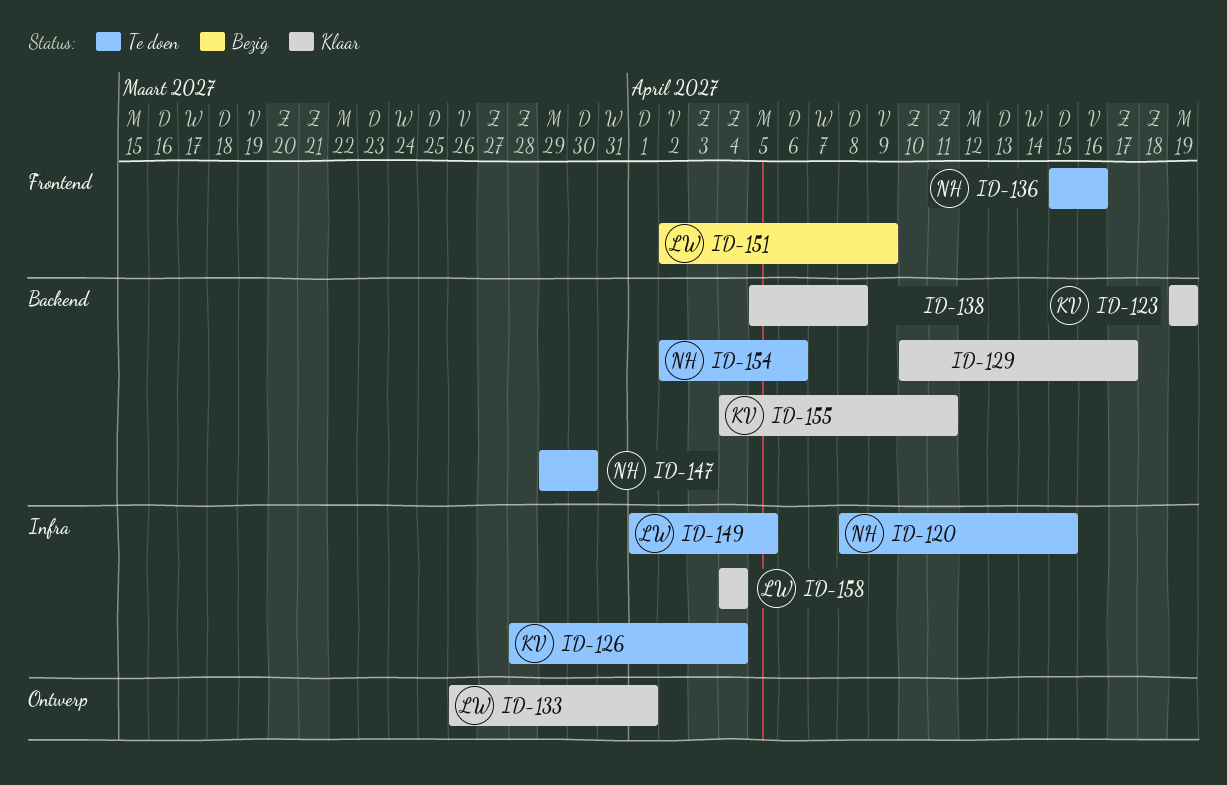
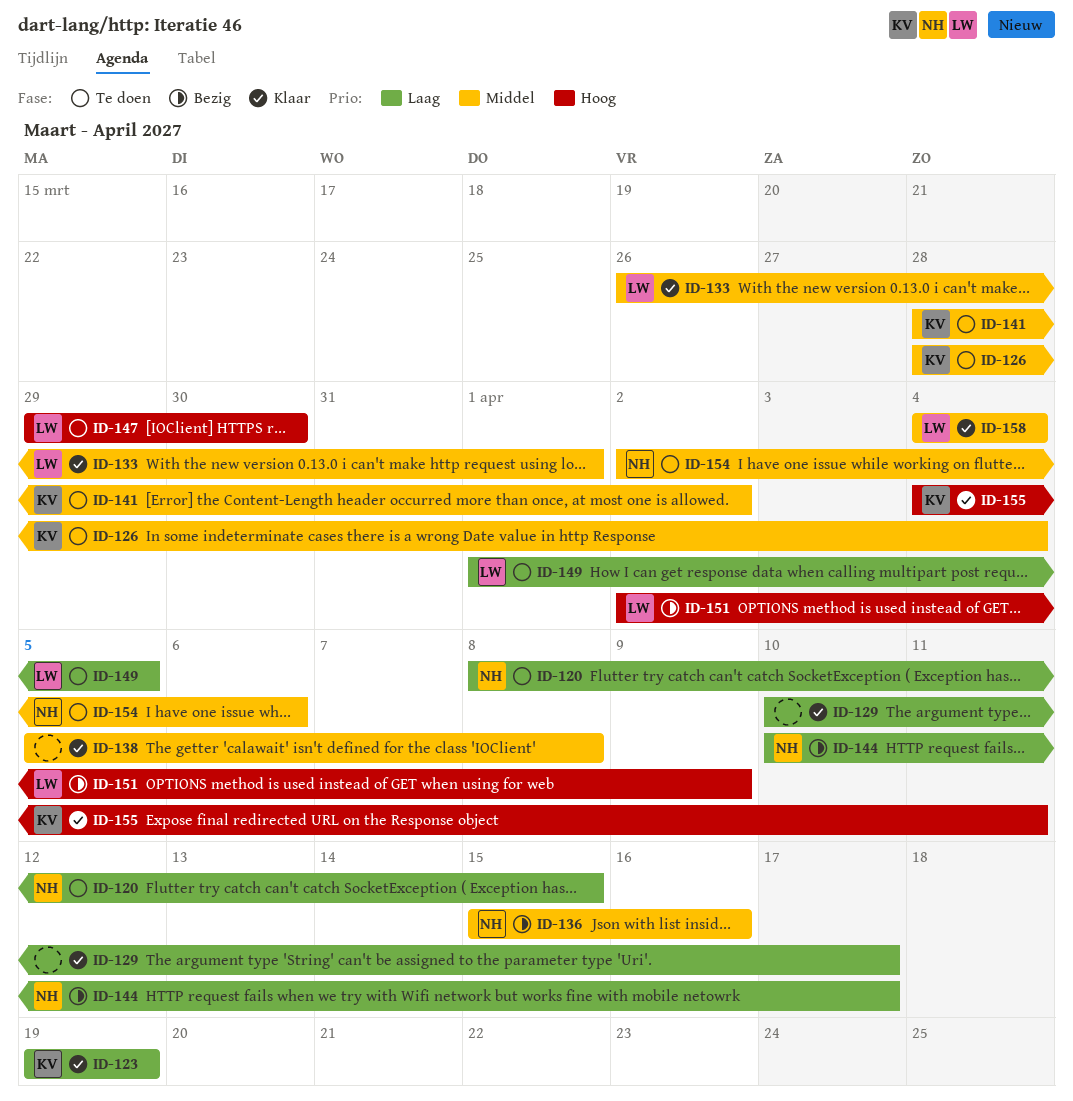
ID-136, status: Te doen -> Bezig
ID-141: none -> present
ID-144: none -> present
ID-147, owner: NH -> LW

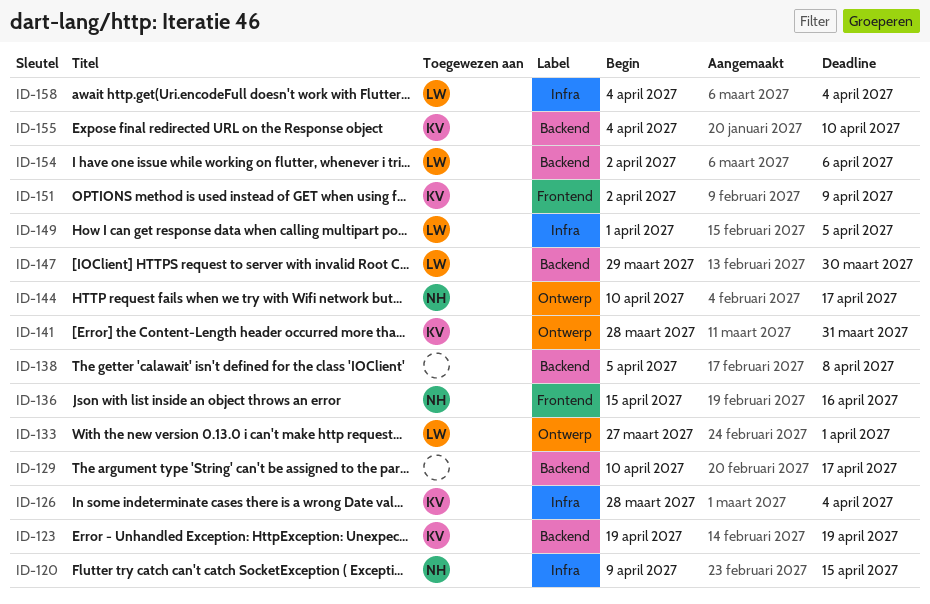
ID-120, start: Apr 8 -> Apr 9
ID-133, start: Mar 26 -> Mar 27
ID-141, due: Apr 2 -> Mar 31
ID-151, owner: LW -> KV
ID-154, owner: NH -> LW
ID-155, due: Apr 11 -> Apr 10

